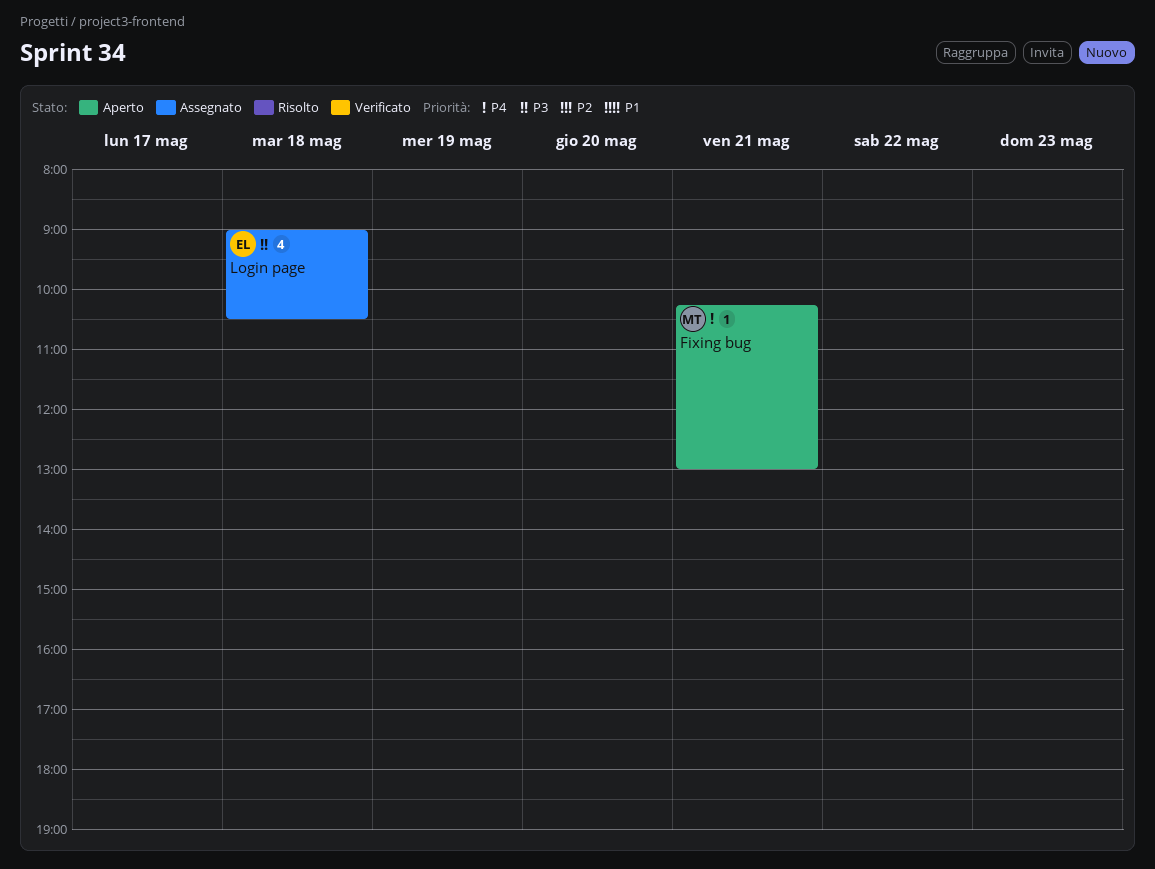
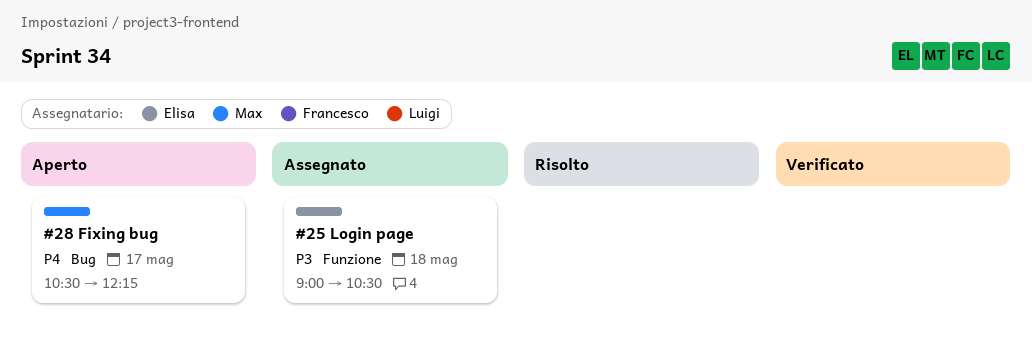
Fixing bug, day: May 21 -> May 17
Fixing bug, begins: 10:15 -> 10:30
Fixing bug, ends: 13:00 -> 12:15

